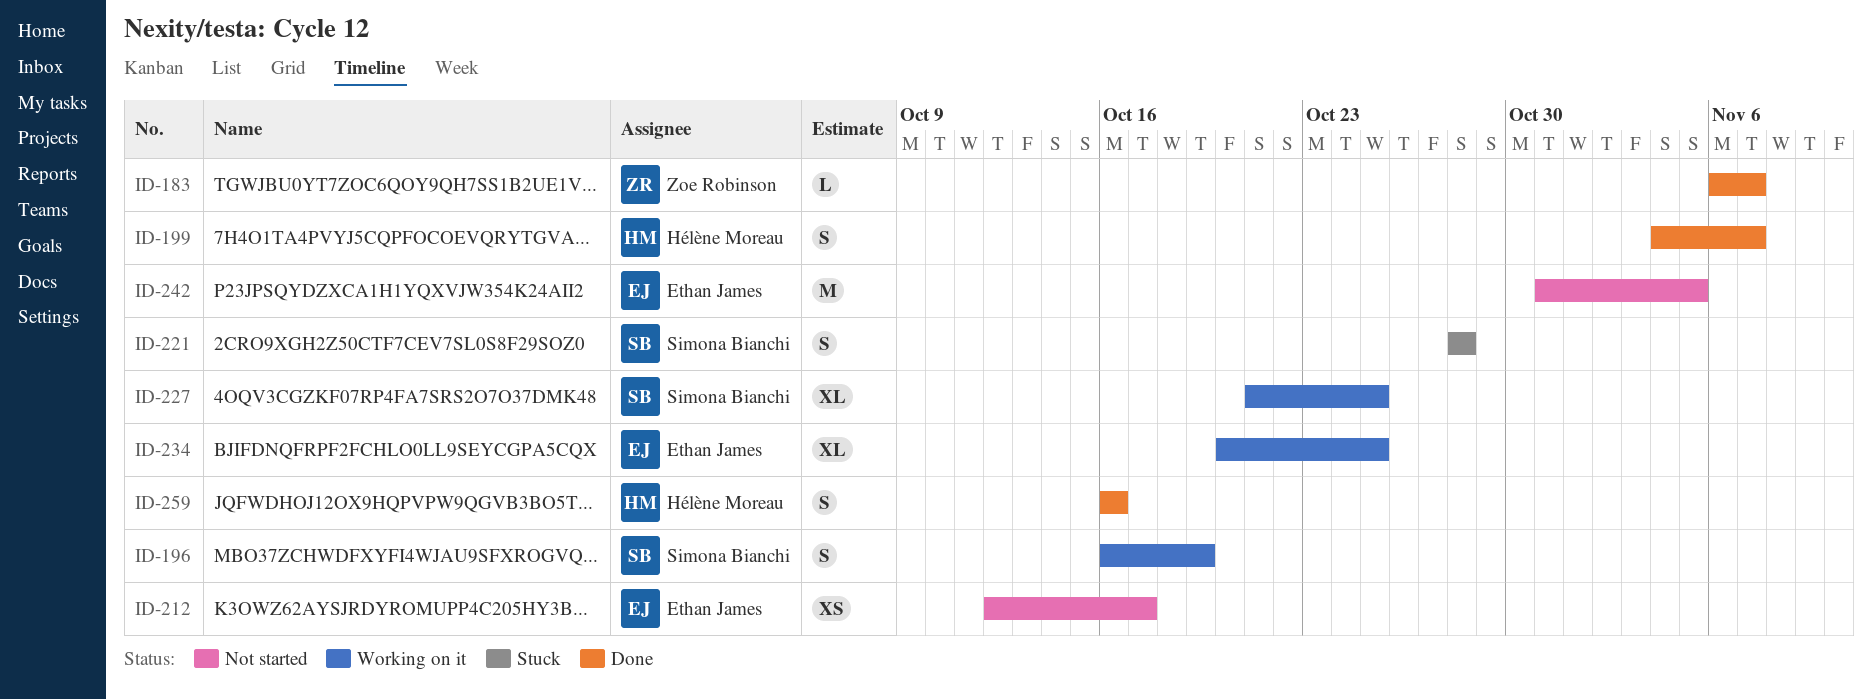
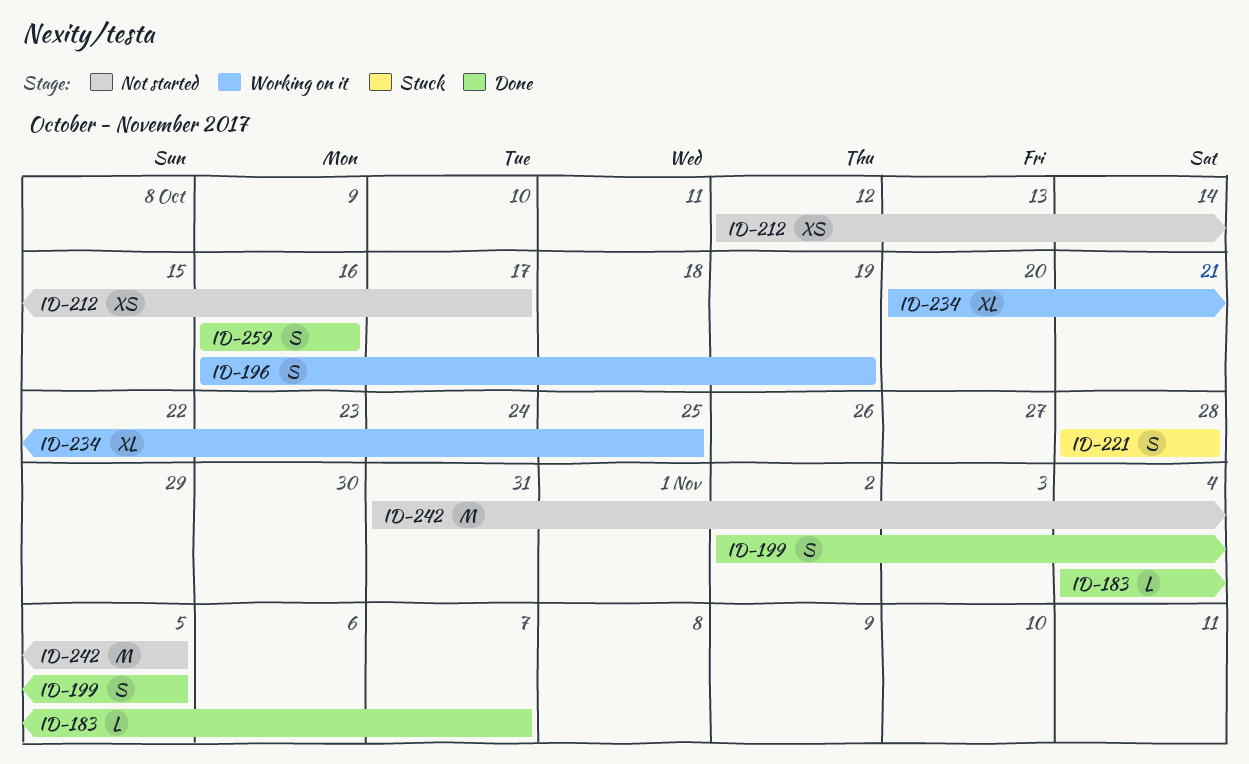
ID-183, start: Nov 6 -> Nov 4
ID-199, start: Nov 4 -> Nov 2
ID-199, due: Nov 7 -> Nov 5
ID-227: present -> none

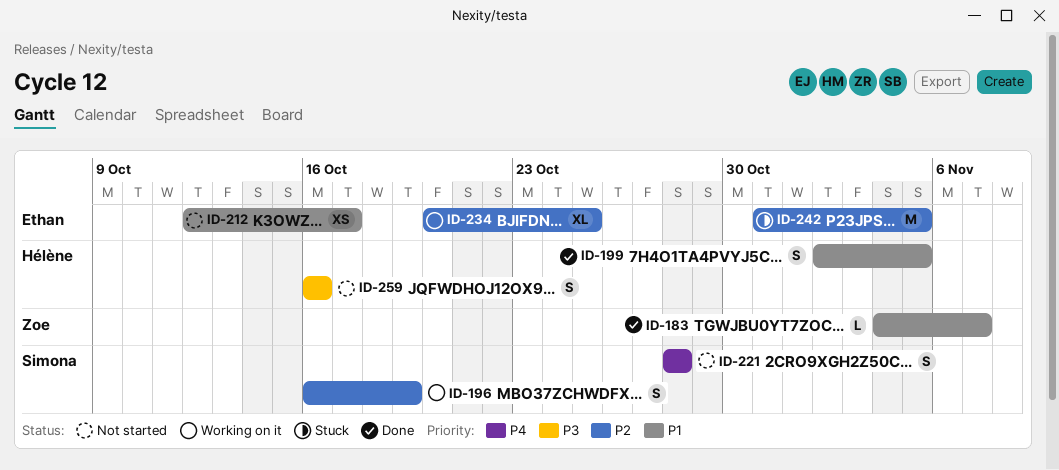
ID-221, status: Stuck -> Not started
ID-242, status: Not started -> Stuck
ID-259, status: Done -> Not started

